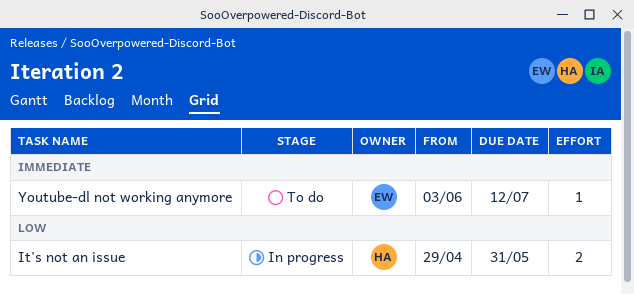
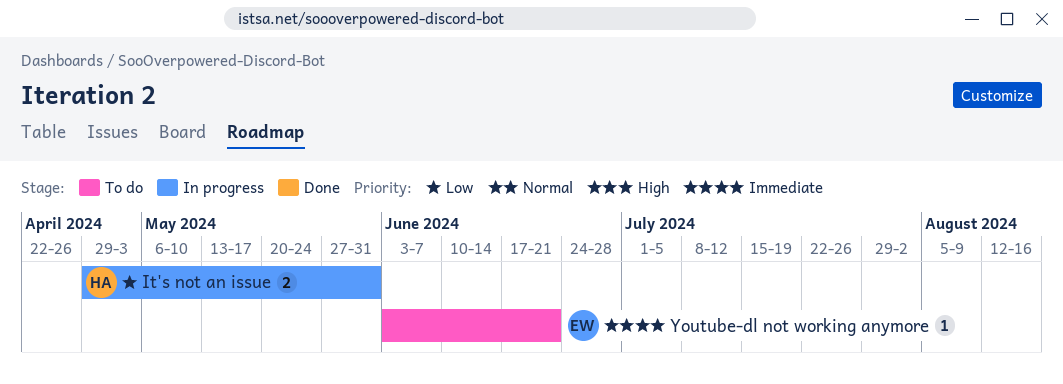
Youtube-dl not working anymore, due: Jul 12 -> Jun 21

